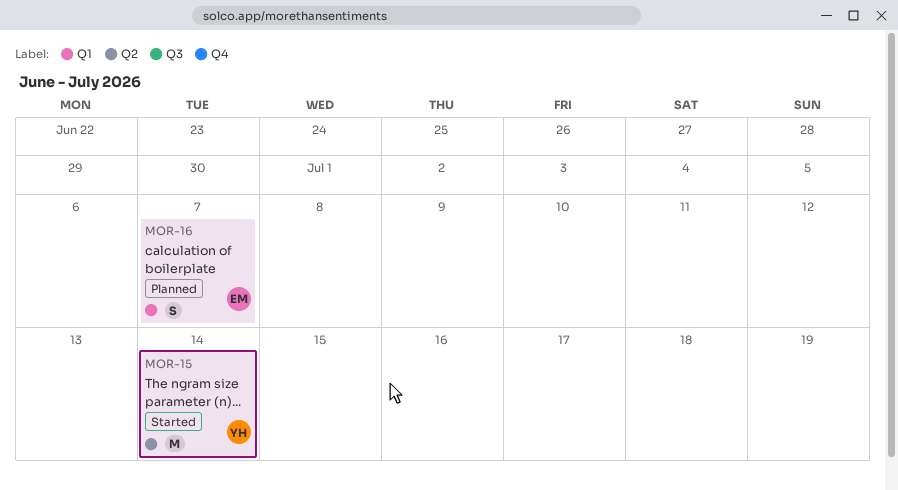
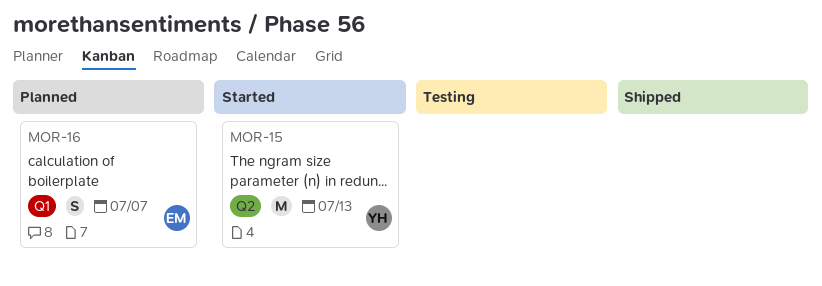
MOR-15, due: Jul 14 -> Jul 13

